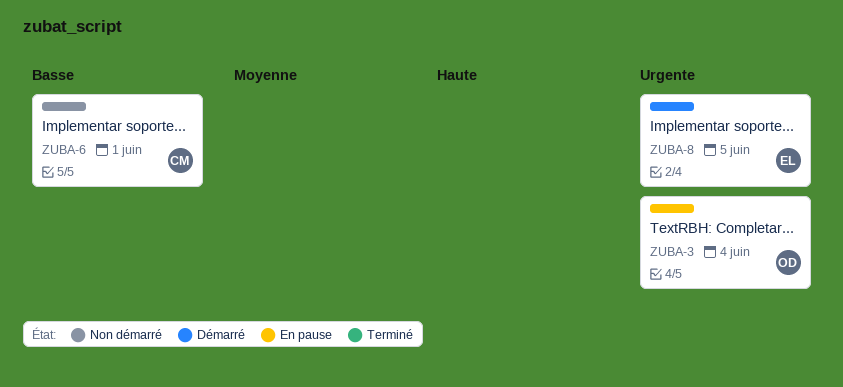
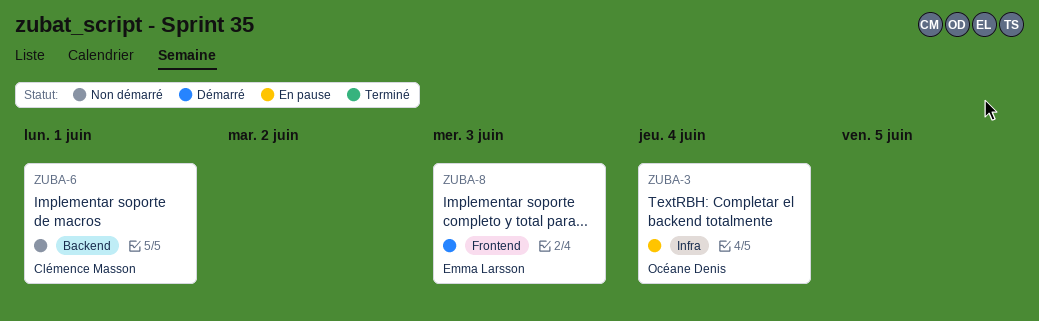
ZUBA-8, due: Jun 5 -> Jun 3

